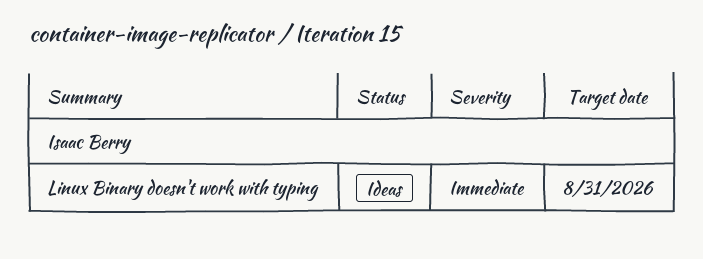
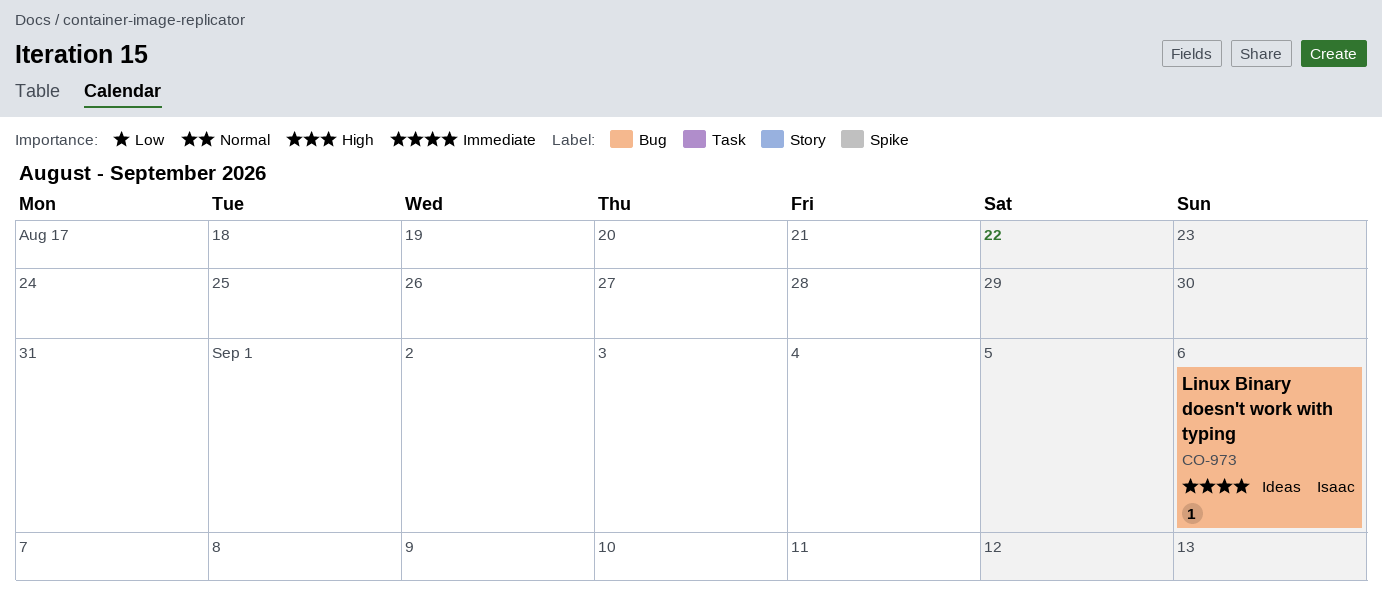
Linux Binary doesn't work with typing, due: Aug 31 -> Sep 6

